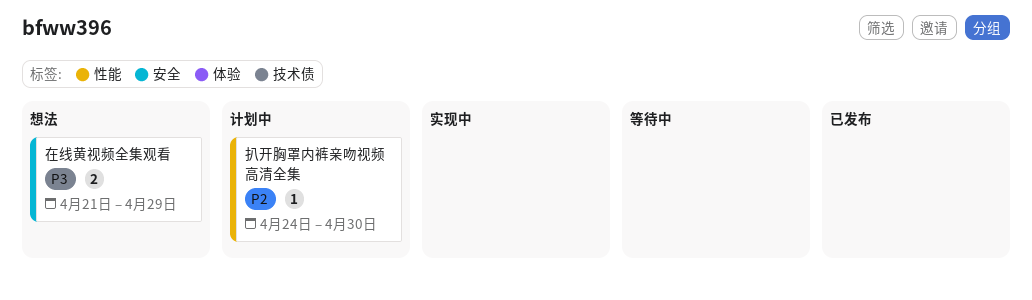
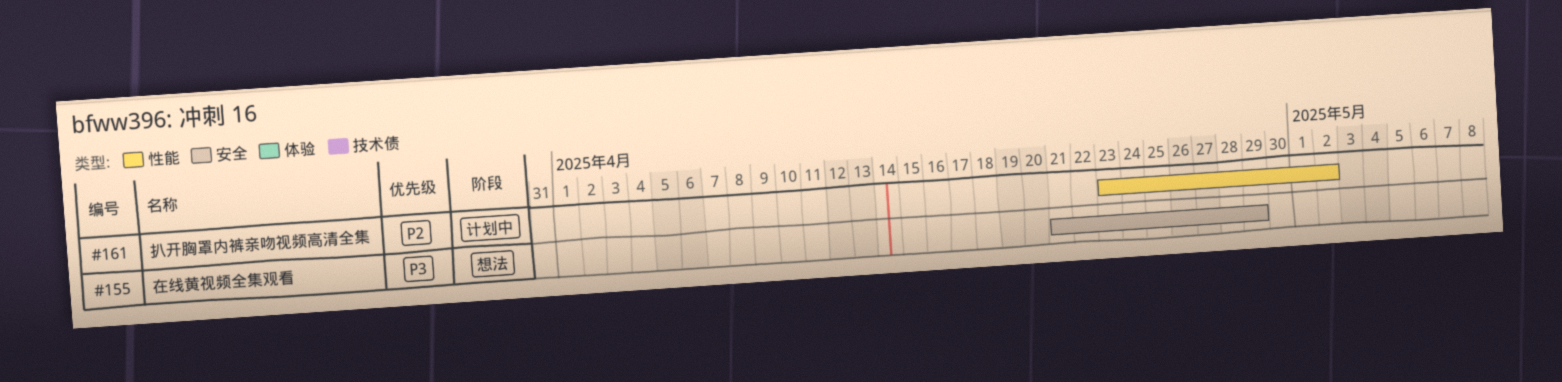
扒开胸罩内裤亲吻视频高清全集, start: Apr 24 -> Apr 23
扒开胸罩内裤亲吻视频高清全集, due: Apr 30 -> May 2

